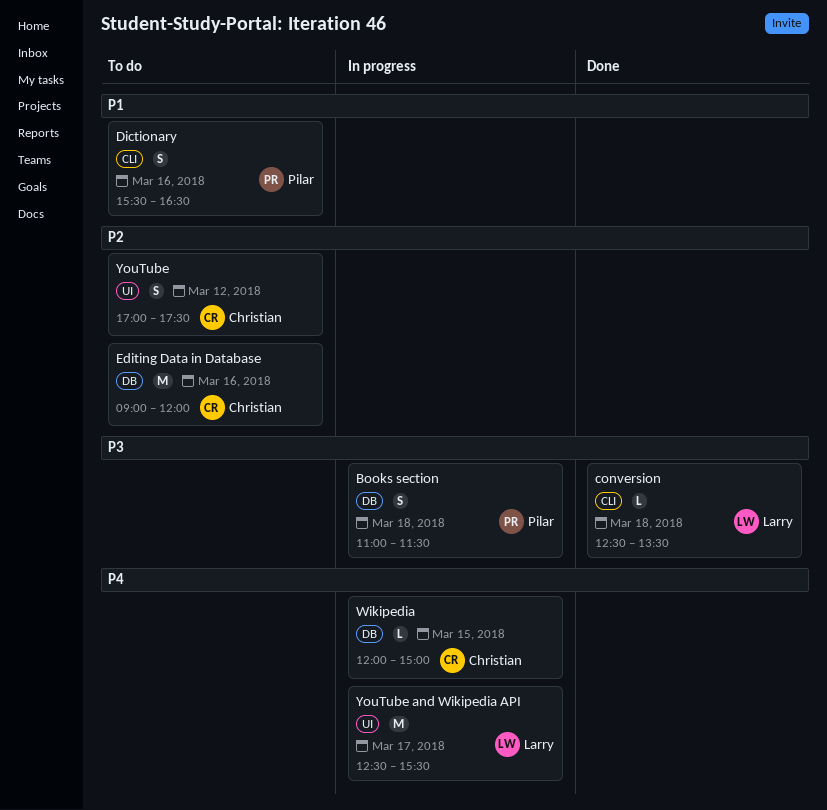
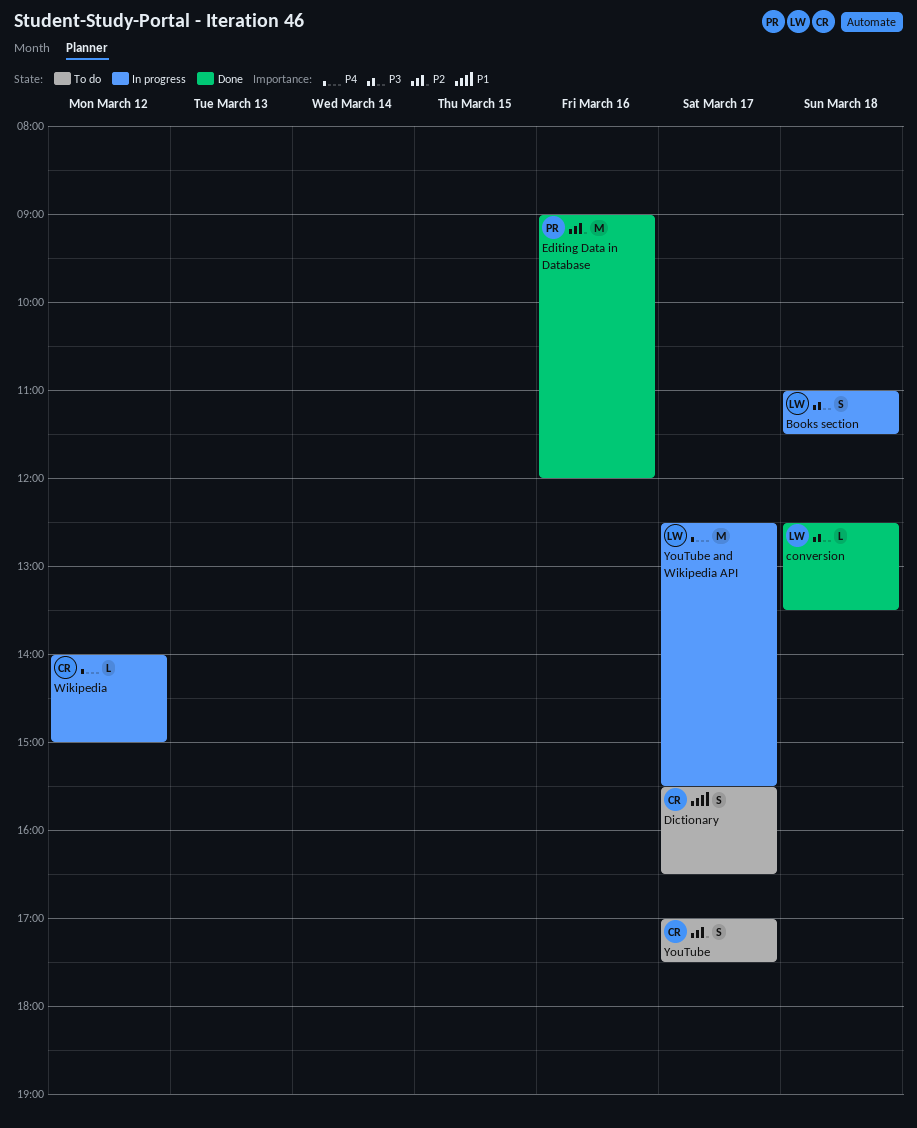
Books section, owner: Pilar -> Larry
Dictionary, owner: Pilar -> Christian
Dictionary, day: Mar 16 -> Mar 17
Editing Data in Database, status: To do -> Done
Editing Data in Database, owner: Christian -> Pilar
Wikipedia, day: Mar 15 -> Mar 12
Wikipedia, begins: 12:00 -> 14:00
YouTube, day: Mar 12 -> Mar 17

